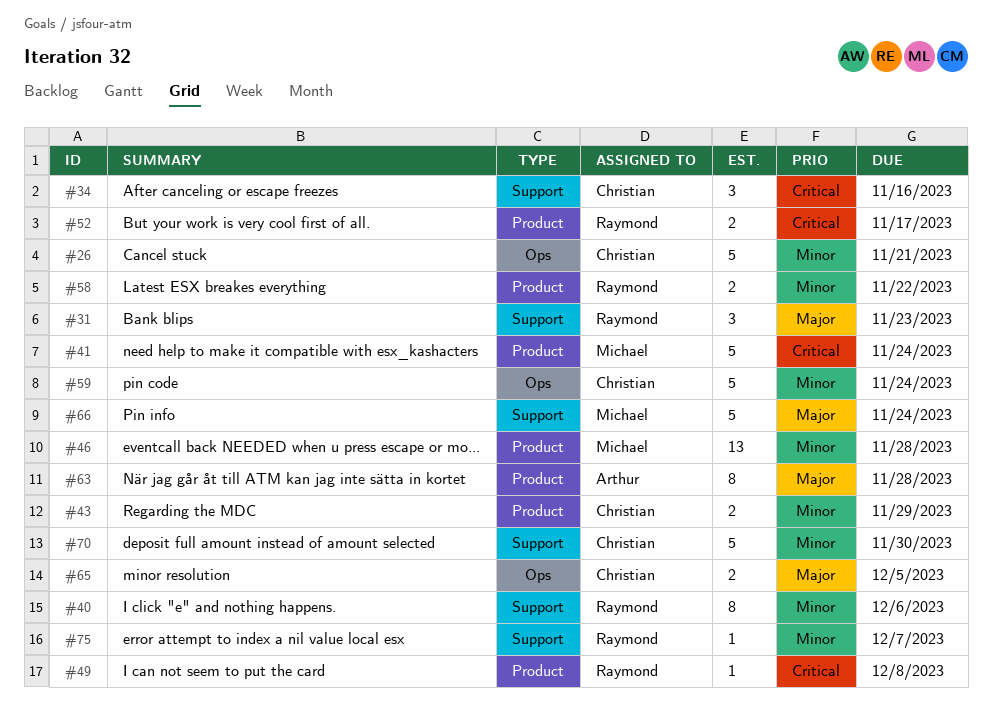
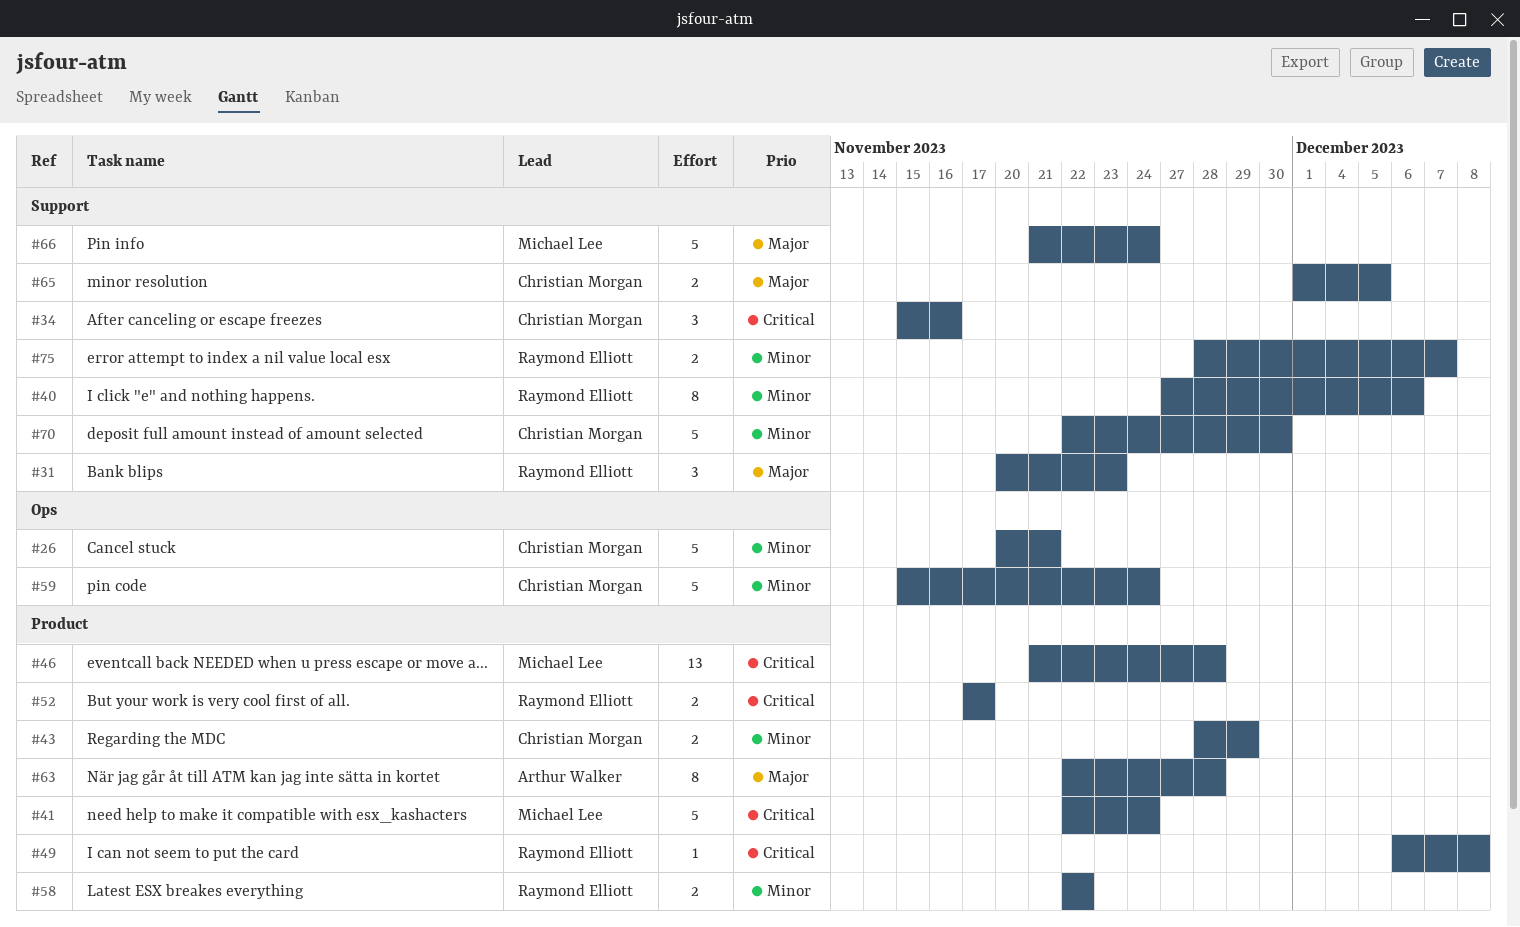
#46, priority: Minor -> Critical
#65, label: Ops -> Support
#75, estimate: 1 -> 2

